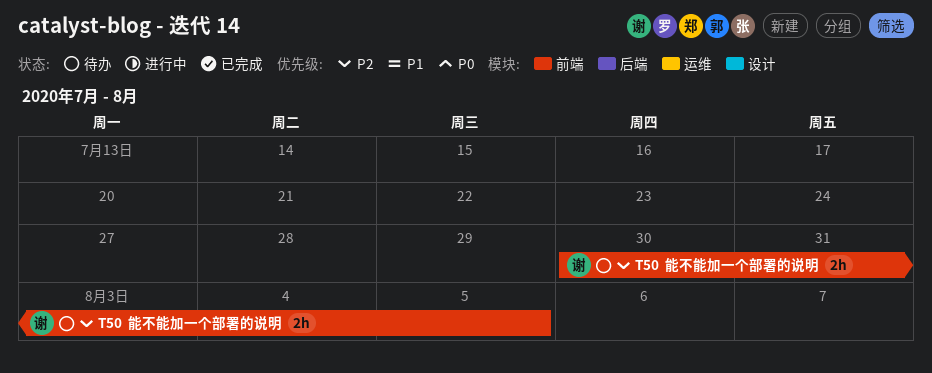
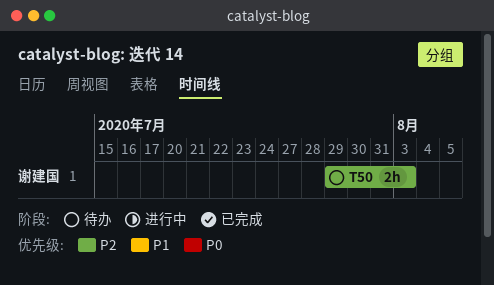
T50, start: Jul 30 -> Jul 29
T50, due: Aug 5 -> Aug 3

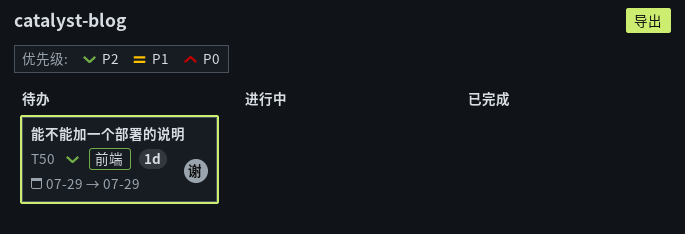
T50, estimate: 2h -> 1d
T50, due: Aug 3 -> Jul 29

